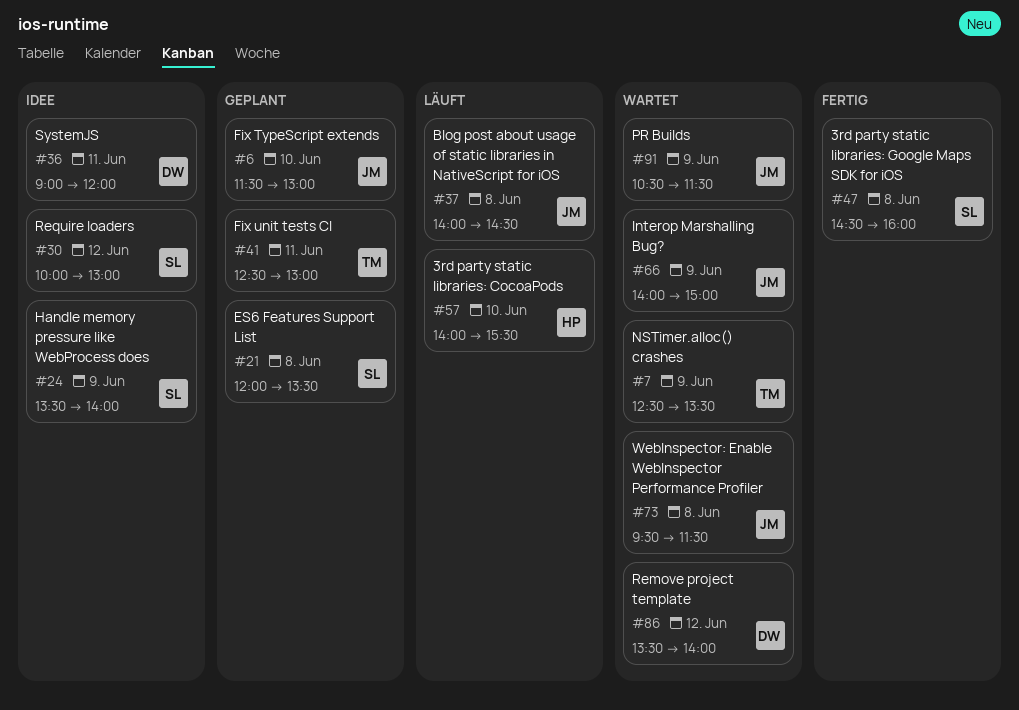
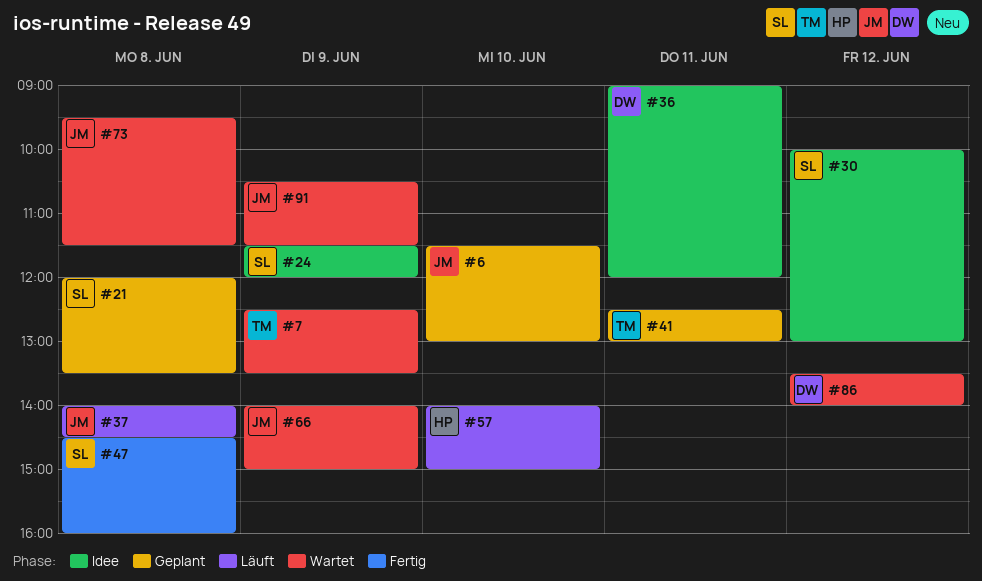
#24, begins: 13:30 -> 11:30
#24, ends: 14:00 -> 12:00
#57, ends: 15:30 -> 15:00

